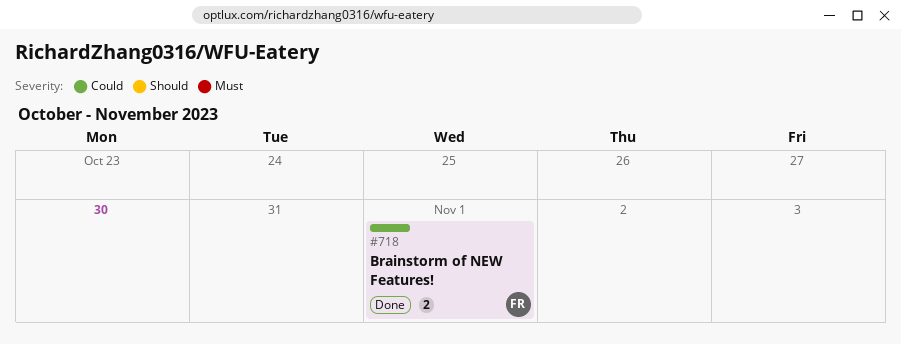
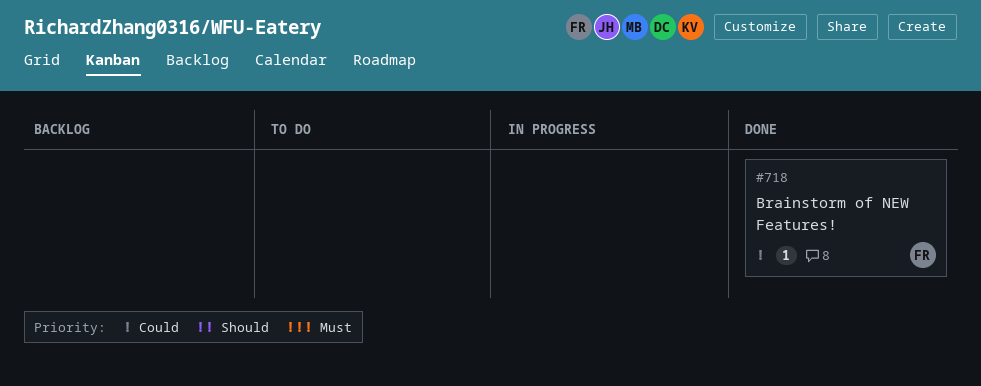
#718, estimate: 2 -> 1

